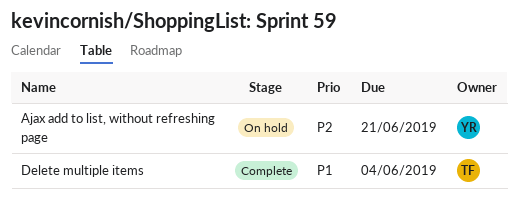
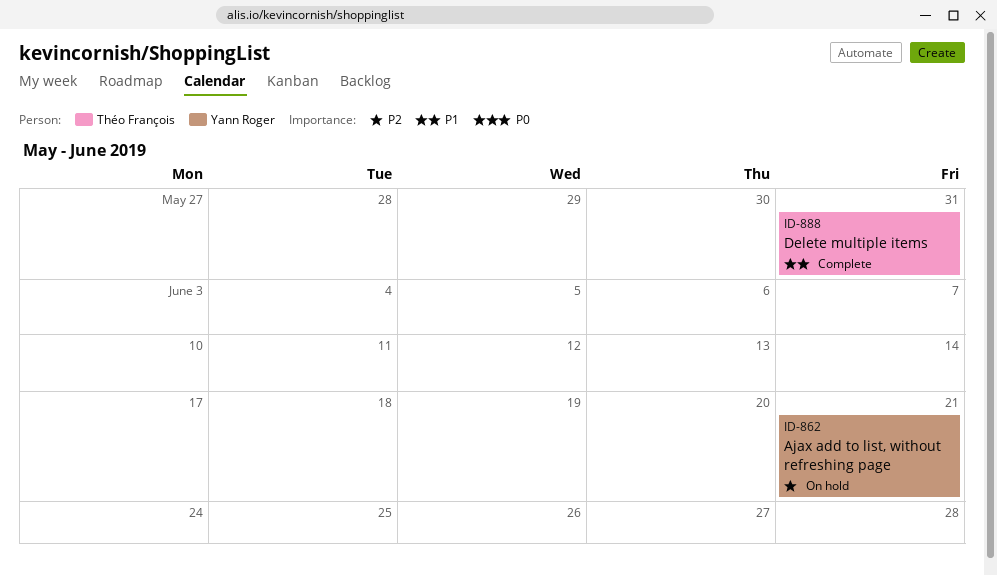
Delete multiple items, due: Jun 4 -> May 31

